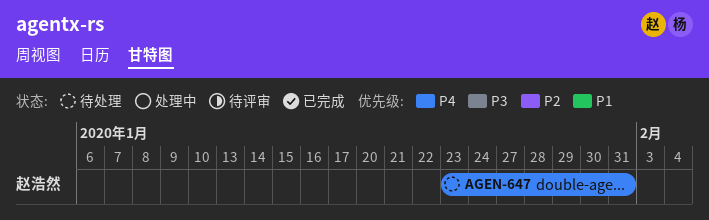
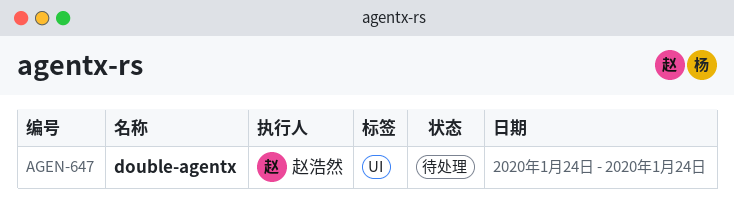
AGEN-647, start: Jan 23 -> Jan 24
AGEN-647, due: Jan 31 -> Jan 24

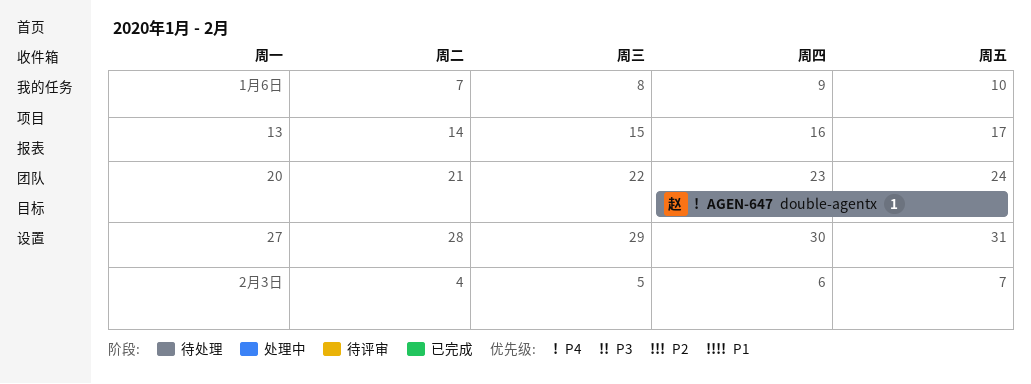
AGEN-647, start: Jan 24 -> Jan 23

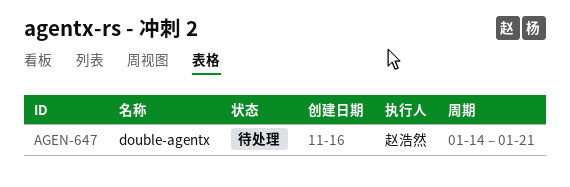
AGEN-647, start: Jan 23 -> Jan 14
AGEN-647, due: Jan 24 -> Jan 21

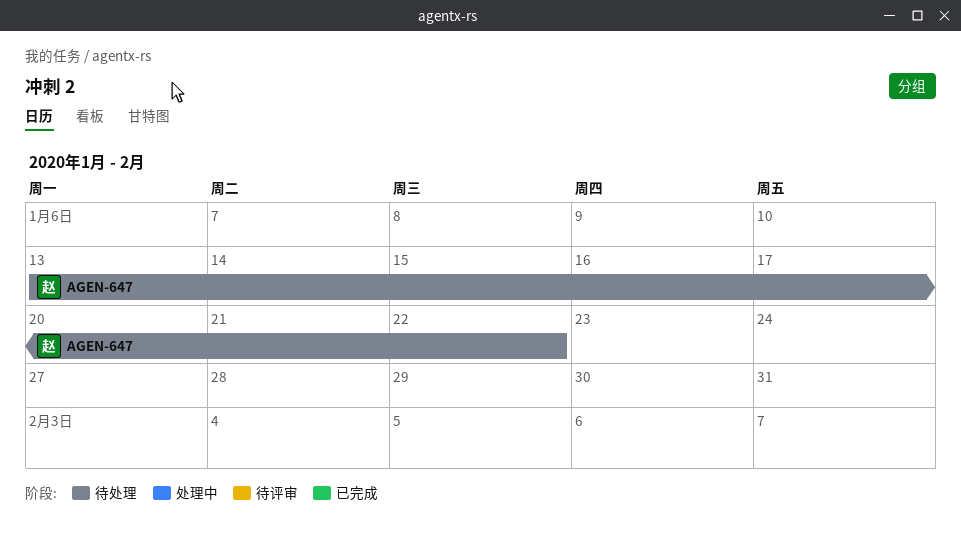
AGEN-647, start: Jan 14 -> Jan 13
AGEN-647, due: Jan 21 -> Jan 22

